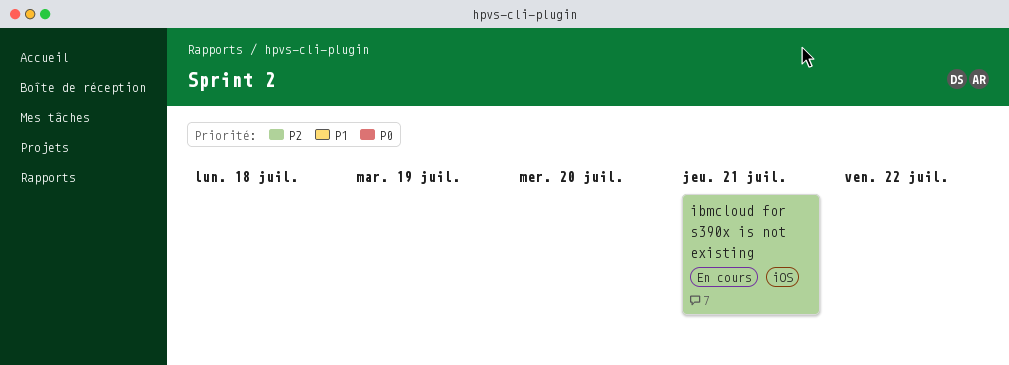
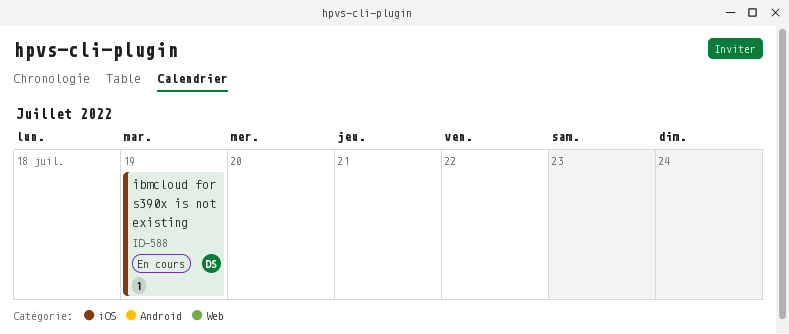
ibmcloud for s390x is not existing, due: Jul 21 -> Jul 19

